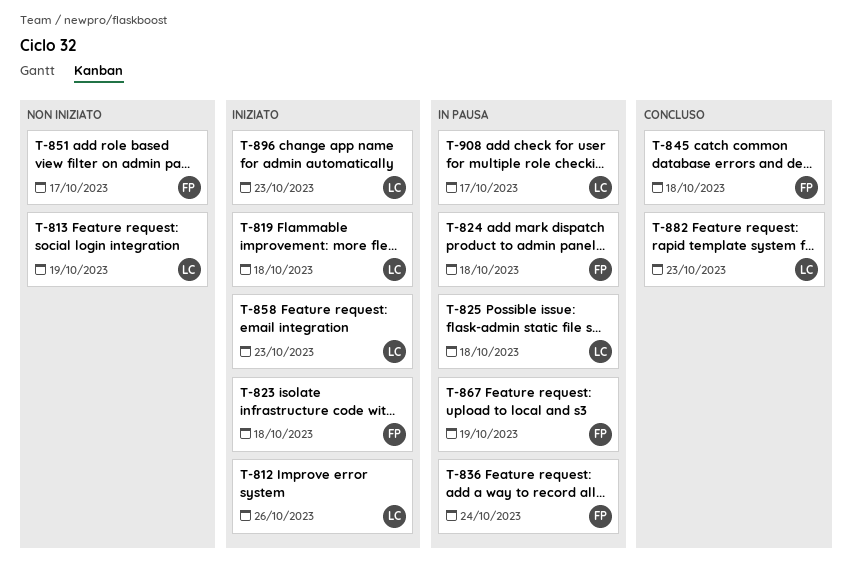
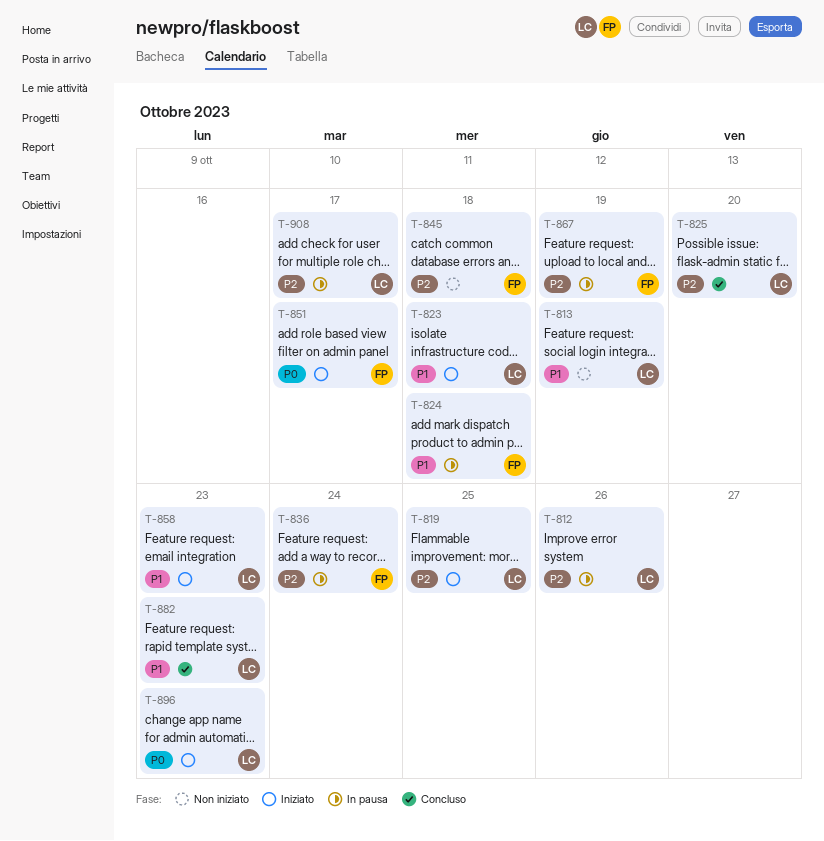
T-812, status: Iniziato -> In pausa
T-819, due: Oct 18 -> Oct 25
T-823, owner: FP -> LC
T-825, status: In pausa -> Concluso
T-825, due: Oct 18 -> Oct 20
T-845, status: Concluso -> Non iniziato
T-851, status: Non iniziato -> Iniziato

